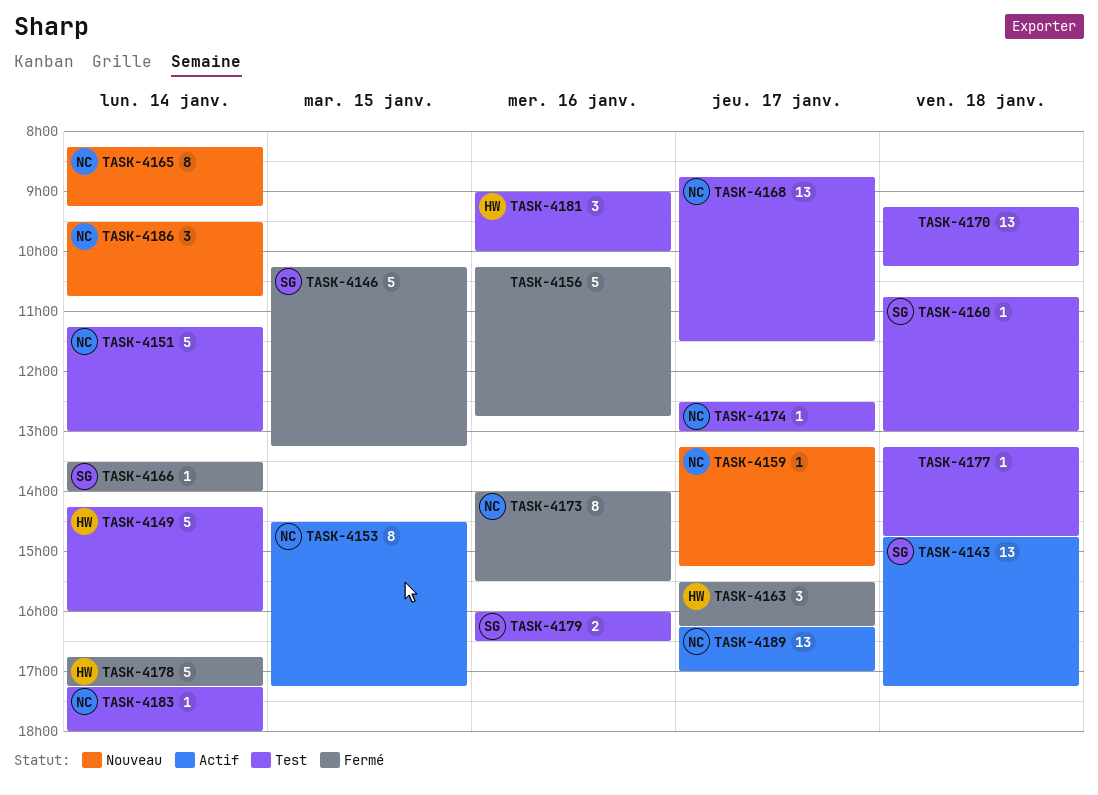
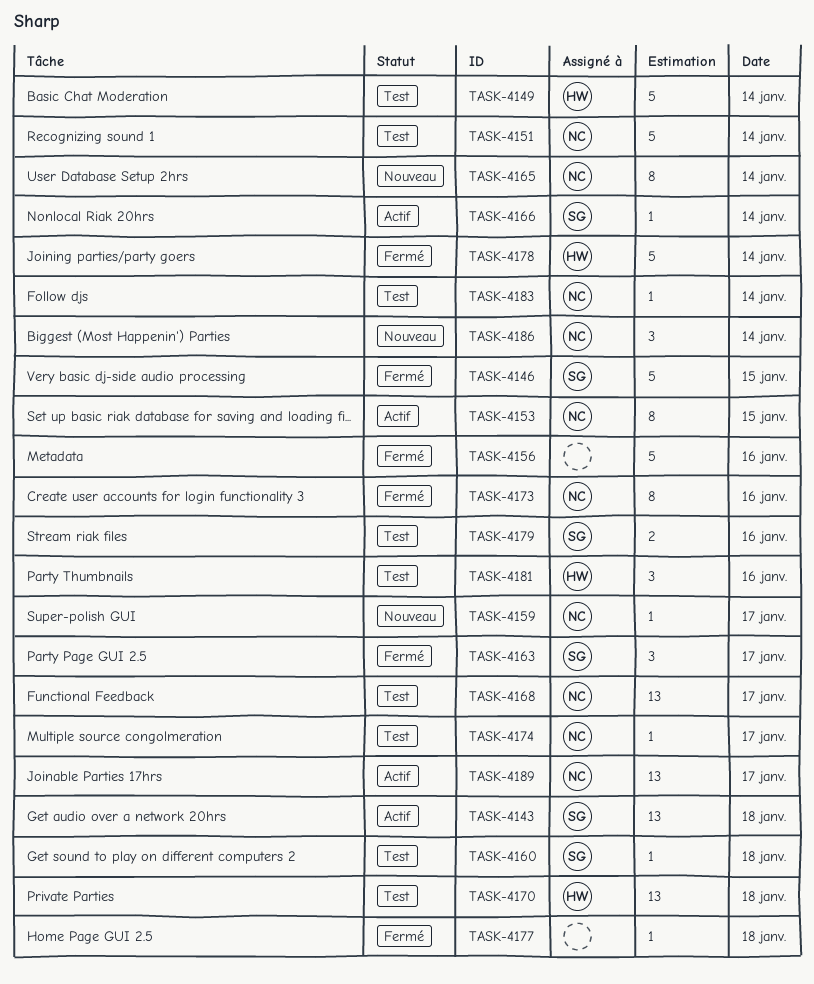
TASK-4163, owner: HW -> SG
TASK-4166, status: Fermé -> Actif
TASK-4170, owner: none -> HW
TASK-4177, status: Test -> Fermé

